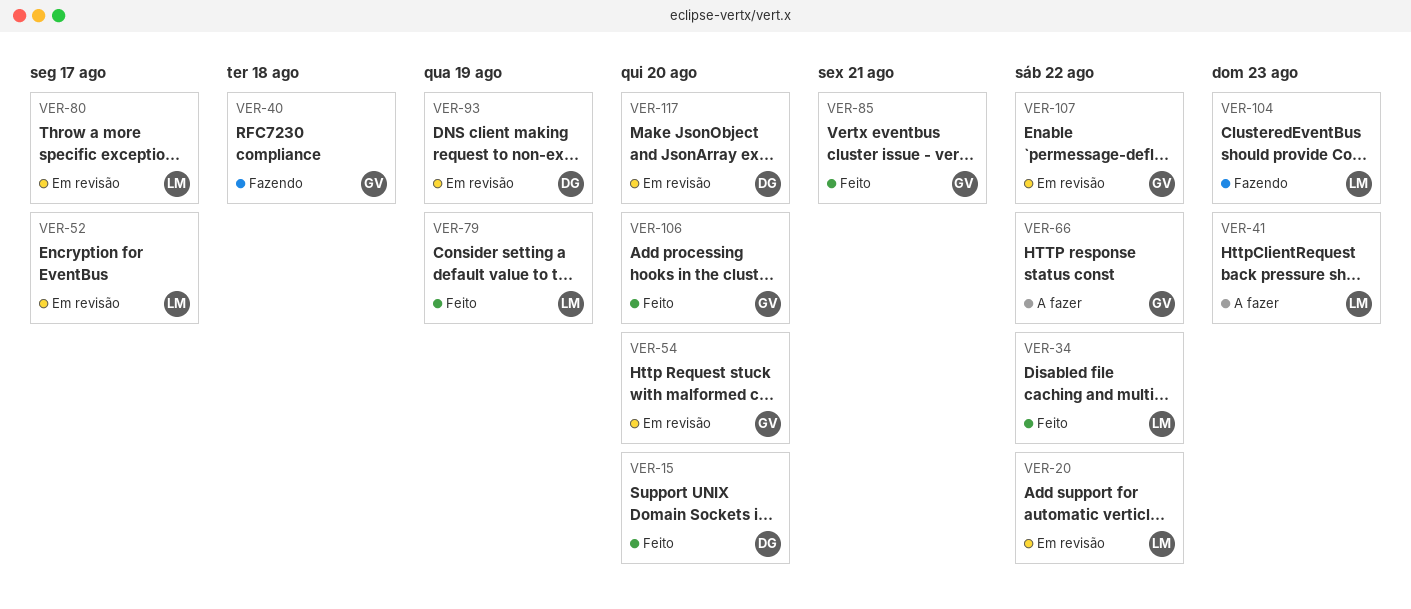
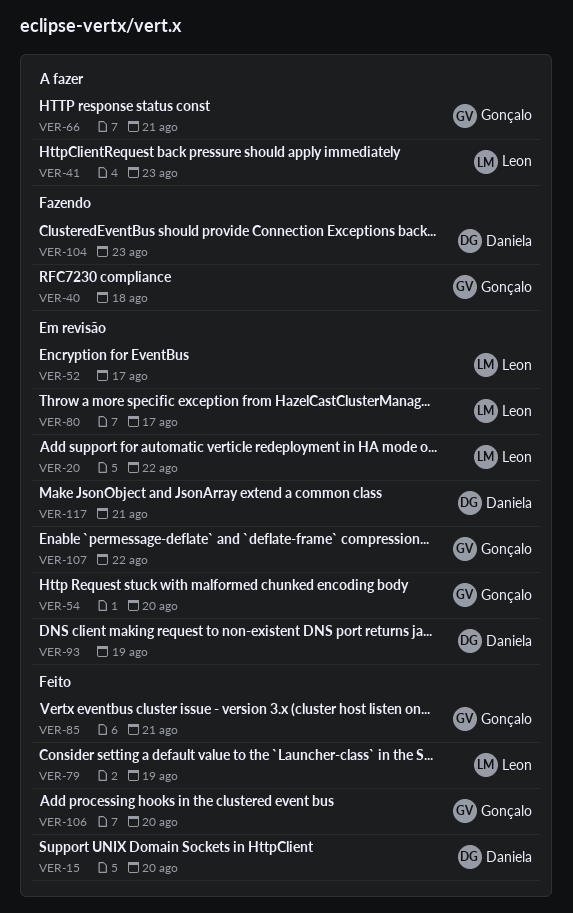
VER-34: present -> none
VER-66, due: Aug 22 -> Aug 21
VER-104, owner: Leon -> Daniela
VER-117, due: Aug 20 -> Aug 21

